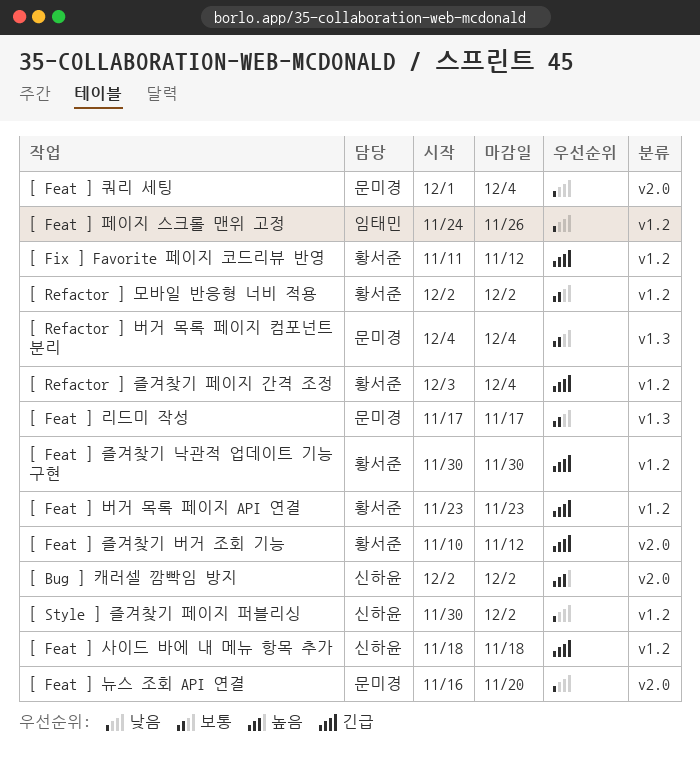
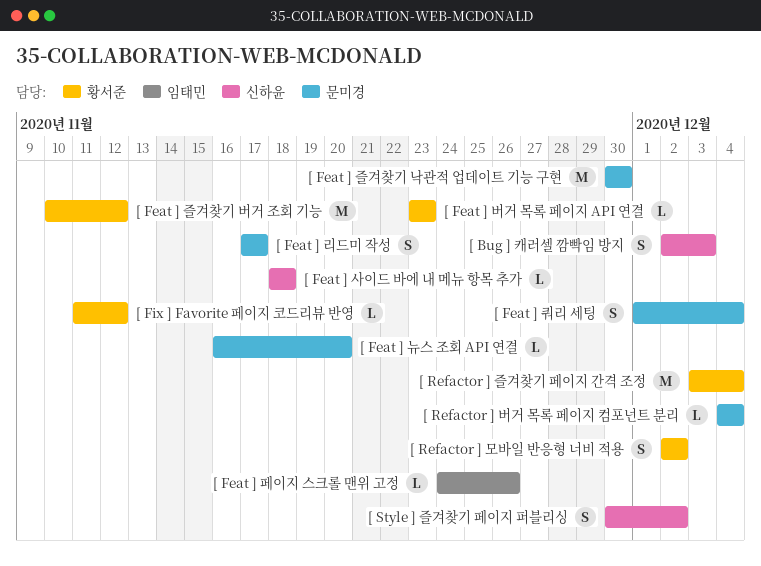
[ Bug ] 캐러셀 깜빡임 방지, due: Dec 2 -> Dec 3
[ Feat ] 즐겨찾기 낙관적 업데이트 기능 구현, owner: 황서준 -> 문미경

